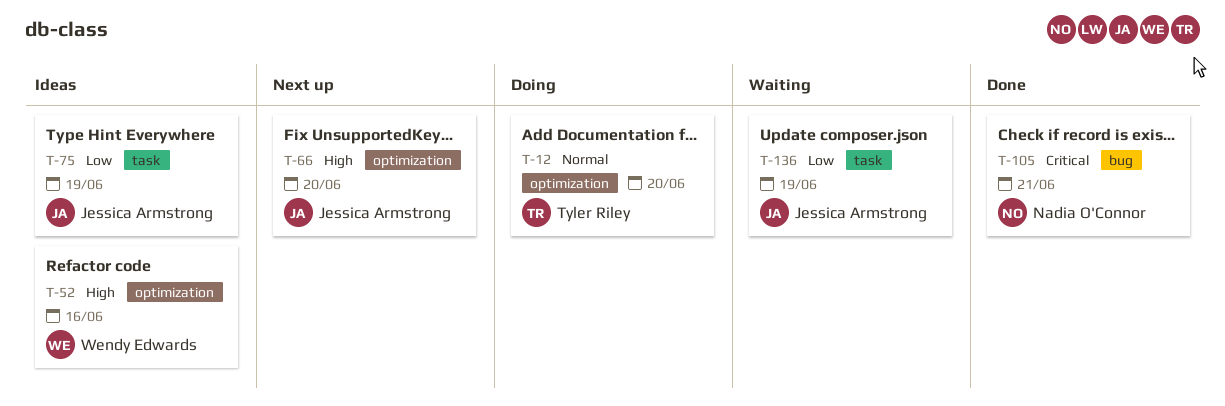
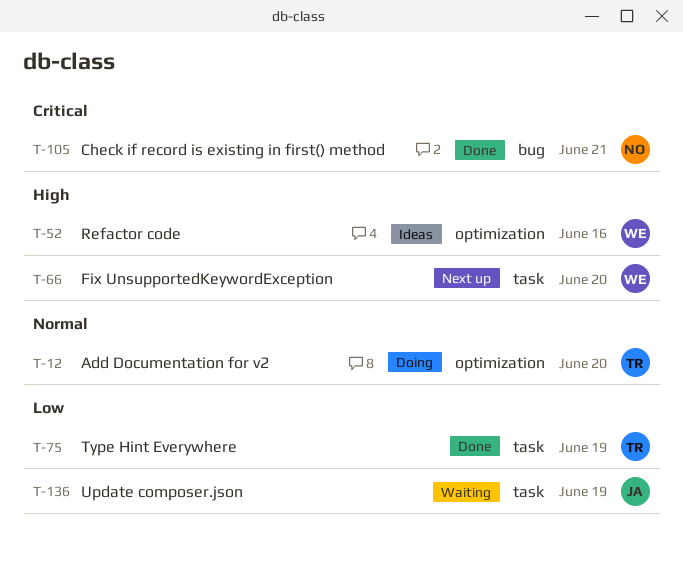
T-66, owner: Jessica Armstrong -> Wendy Edwards
T-66, label: optimization -> task
T-75, status: Ideas -> Done
T-75, owner: Jessica Armstrong -> Tyler Riley

